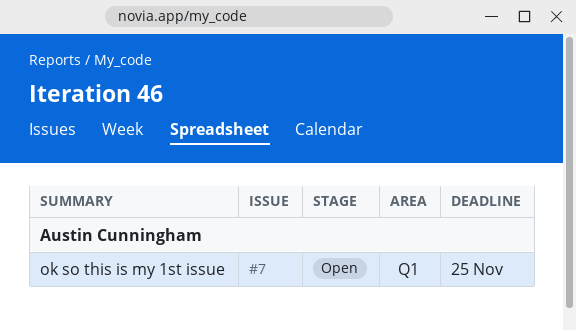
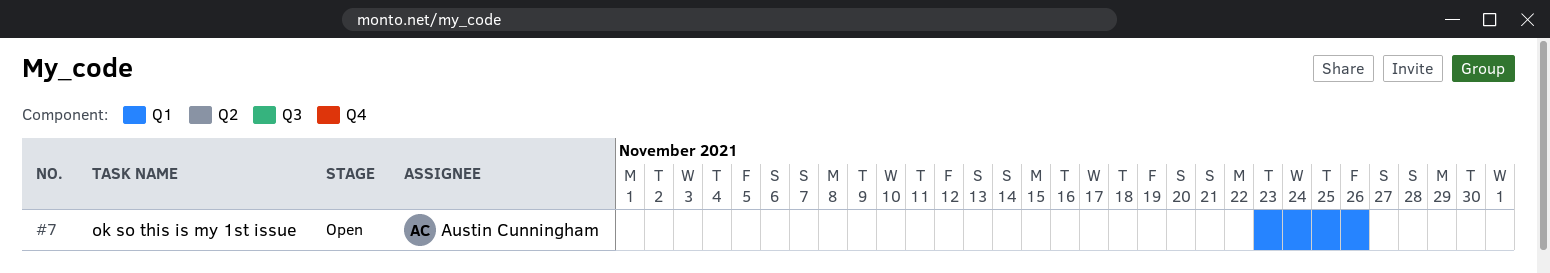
#7, due: Nov 25 -> Nov 26

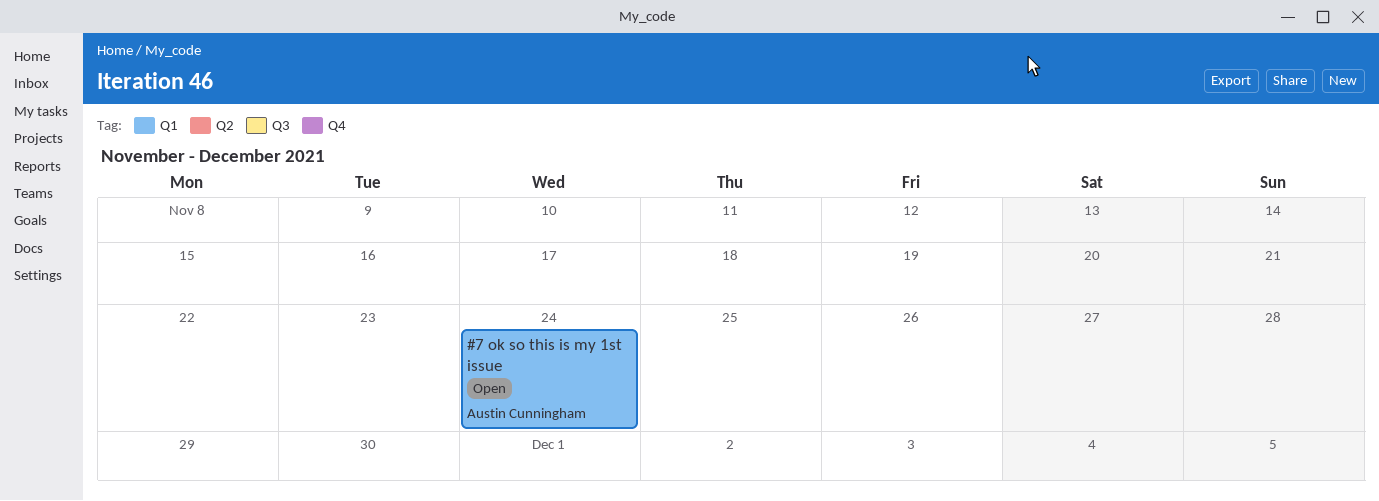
#7, due: Nov 26 -> Nov 24

